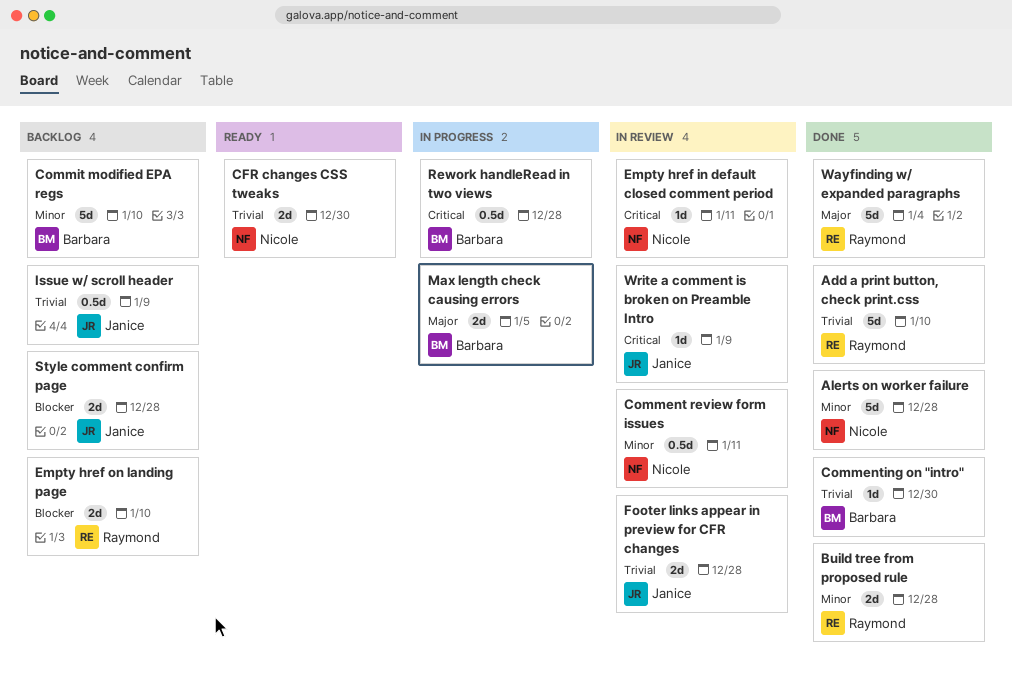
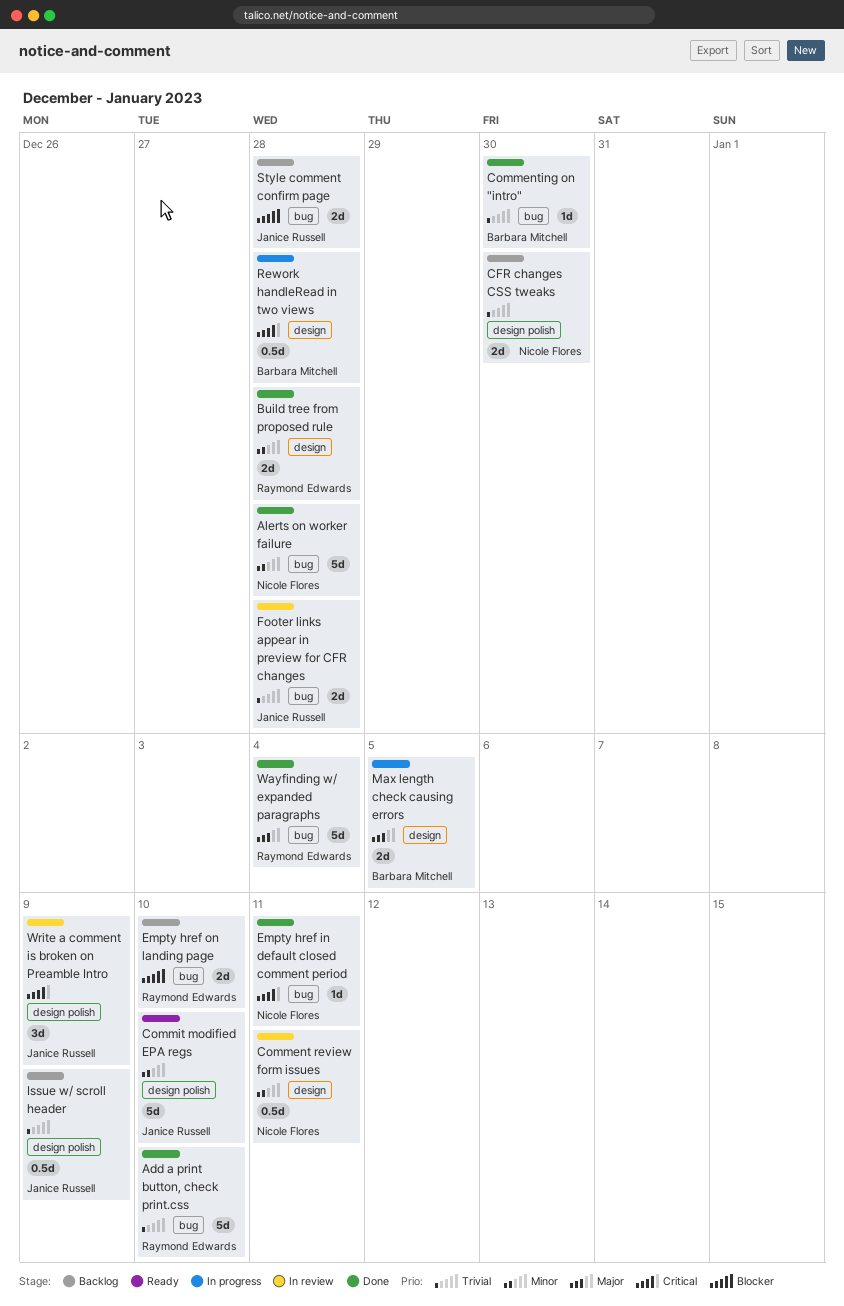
CFR changes CSS tweaks, status: Ready -> Backlog
Commit modified EPA regs, status: Backlog -> Ready
Commit modified EPA regs, owner: Barbara Mitchell -> Janice Russell
Empty href in default closed comment period, status: In review -> Done
Write a comment is broken on Preamble Intro, estimate: 1d -> 3d

